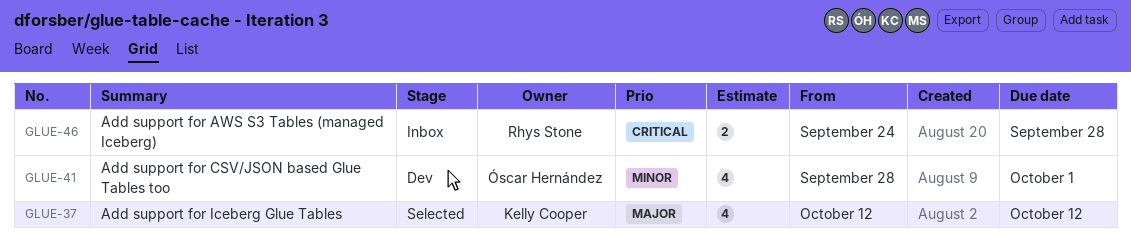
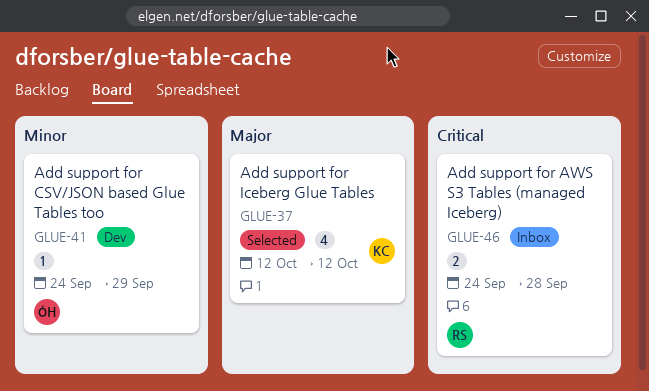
GLUE-41, estimate: 4 -> 1
GLUE-41, start: Sep 28 -> Sep 24
GLUE-41, due: Oct 1 -> Sep 29

